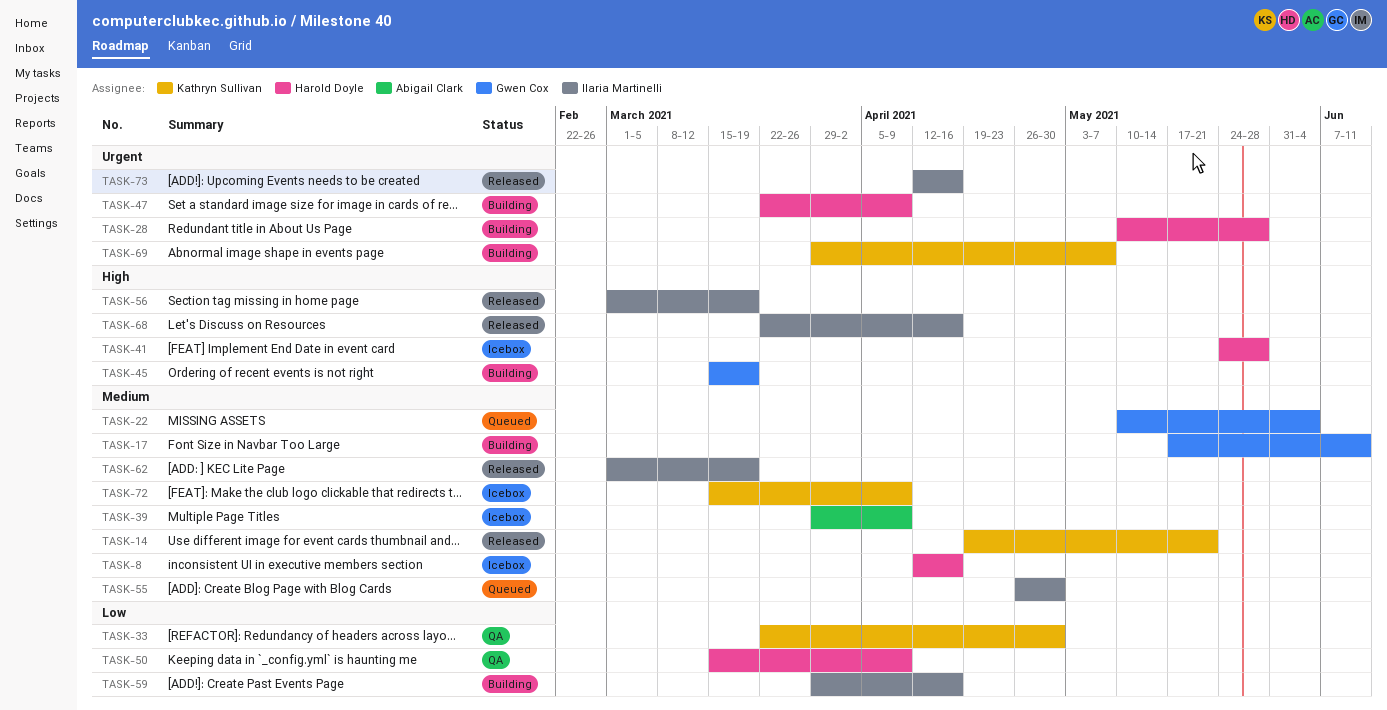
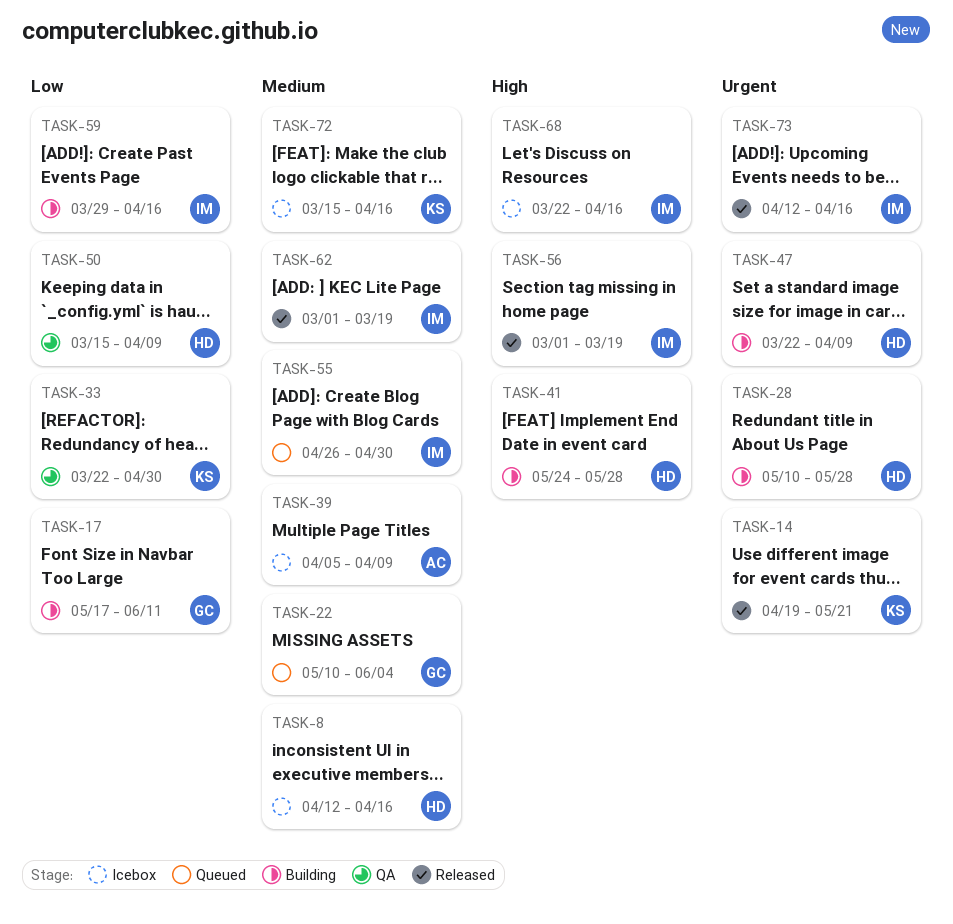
TASK-14, priority: Medium -> Urgent
TASK-17, priority: Medium -> Low
TASK-39, start: Mar 29 -> Apr 5
TASK-41, status: Icebox -> Building
TASK-45: present -> none
TASK-68, status: Released -> Icebox
TASK-69: present -> none
TASK-72, due: Apr 9 -> Apr 16

